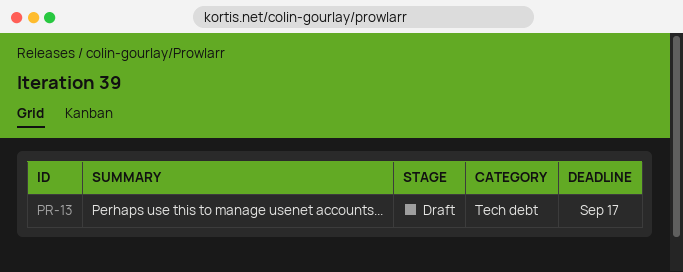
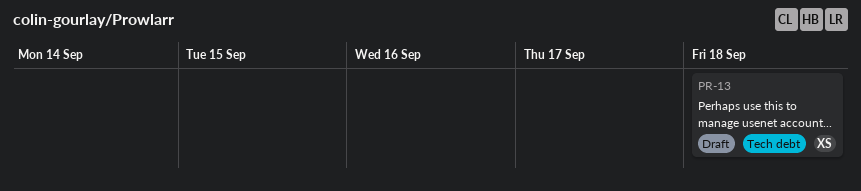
PR-13, due: Sep 17 -> Sep 18

